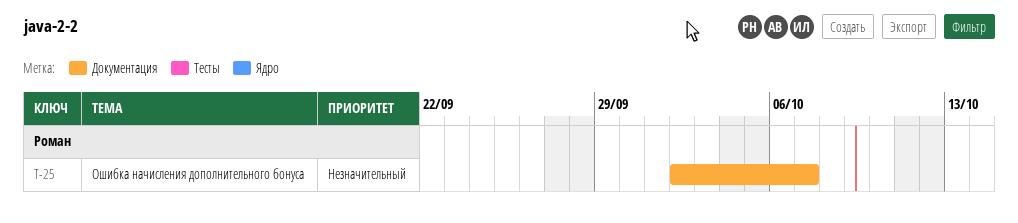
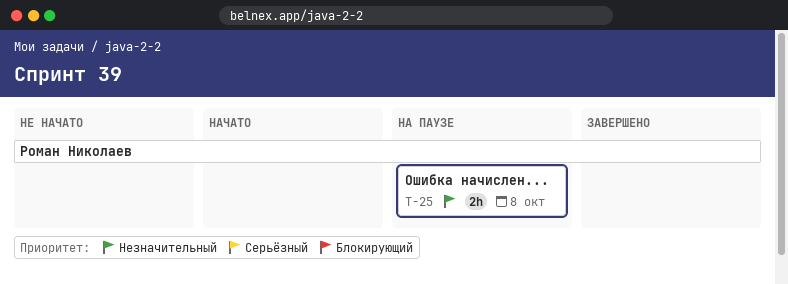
T-25, due: Oct 7 -> Oct 8

